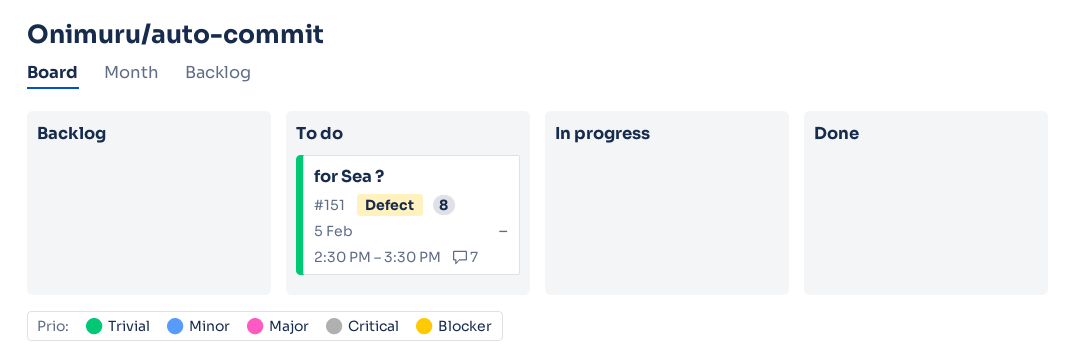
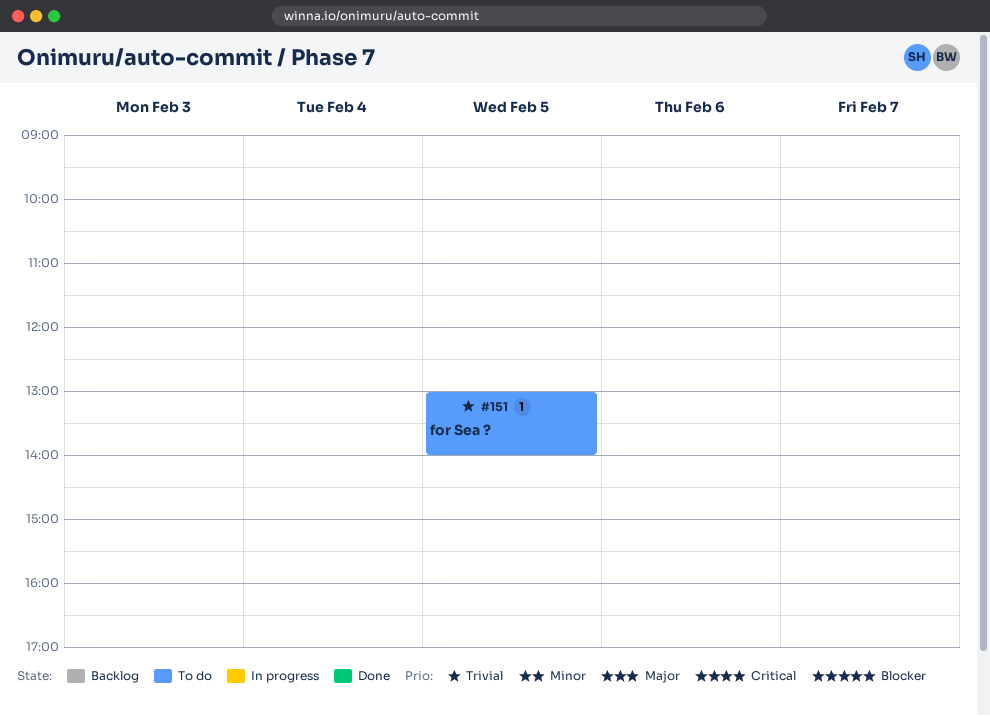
#151, estimate: 8 -> 1
#151, begins: 14:30 -> 13:00
#151, ends: 15:30 -> 14:00

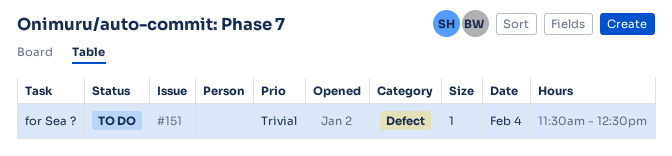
#151, day: Feb 5 -> Feb 4
#151, begins: 13:00 -> 11:30
#151, ends: 14:00 -> 12:30

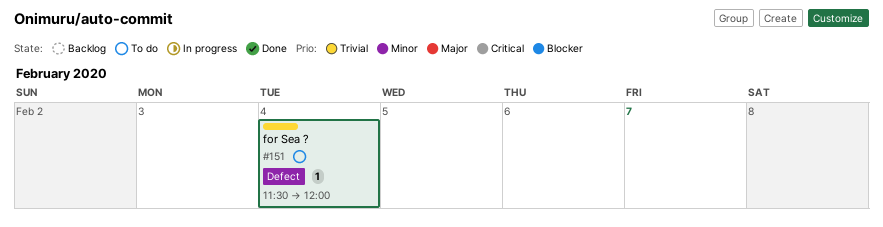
#151, ends: 12:30 -> 12:00

